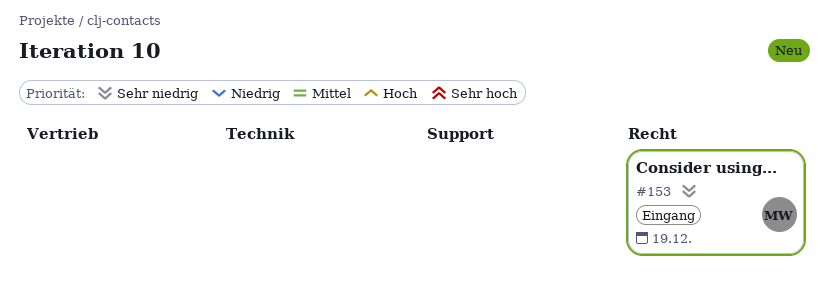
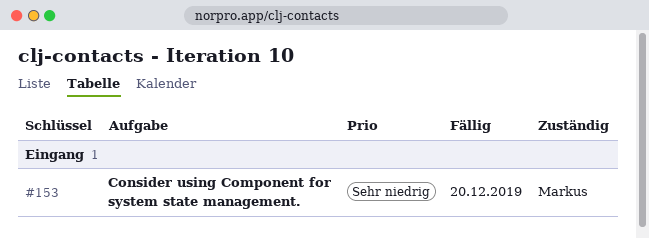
#153, due: Dec 19 -> Dec 20

